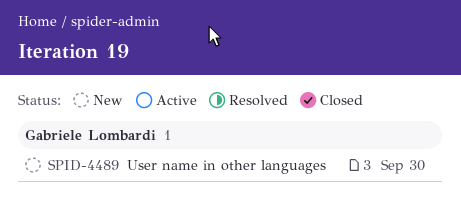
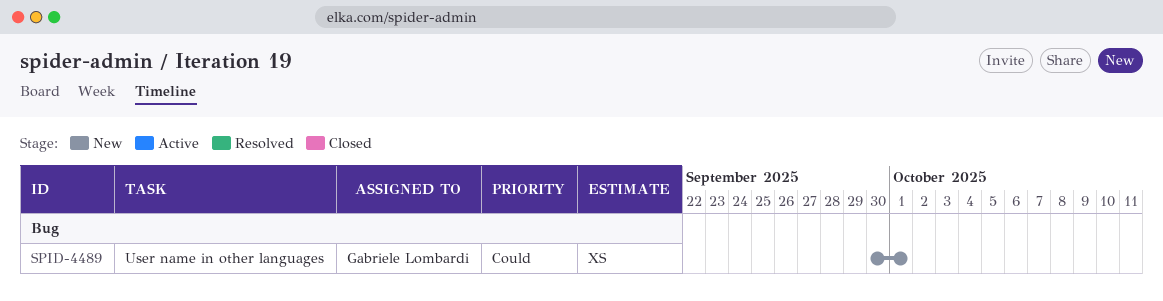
SPID-4489, due: Sep 30 -> Oct 1

